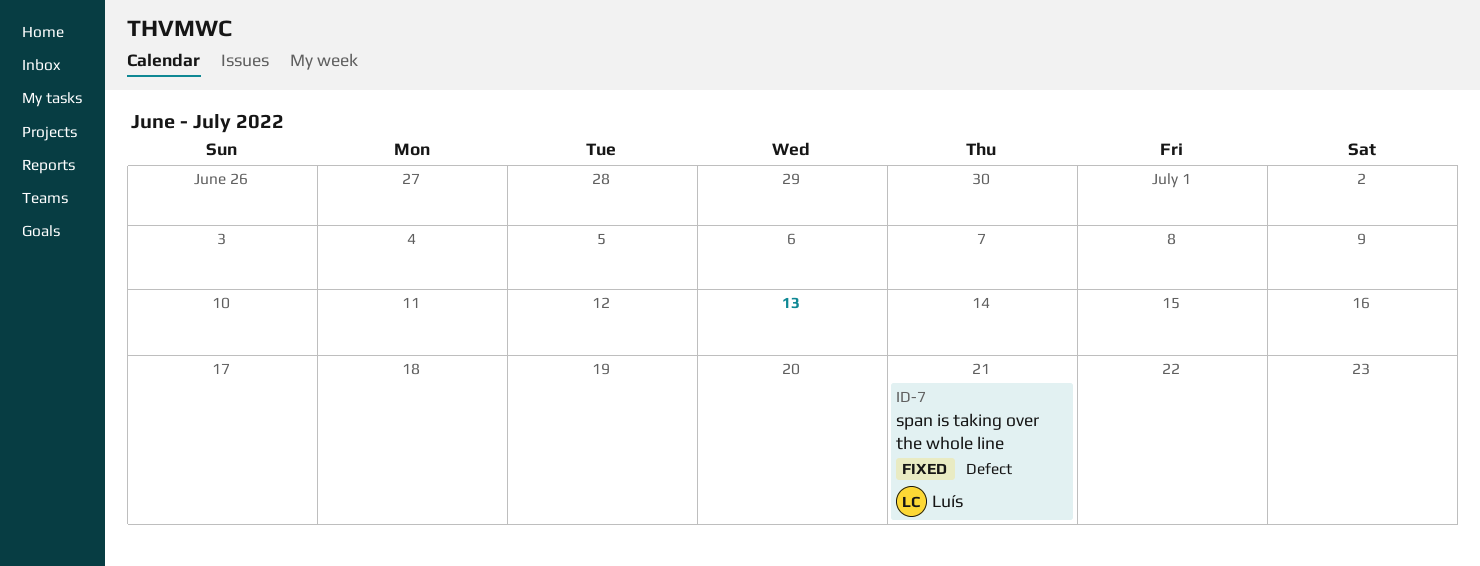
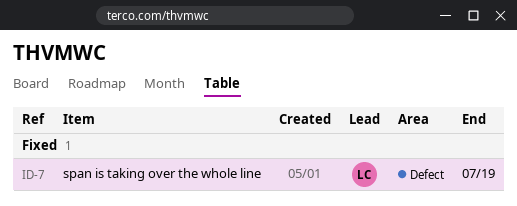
ID-7, due: Jul 21 -> Jul 19

